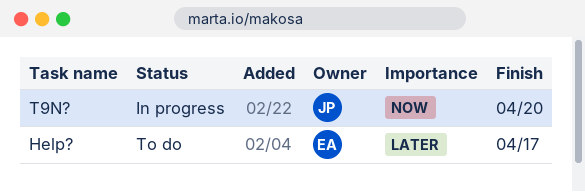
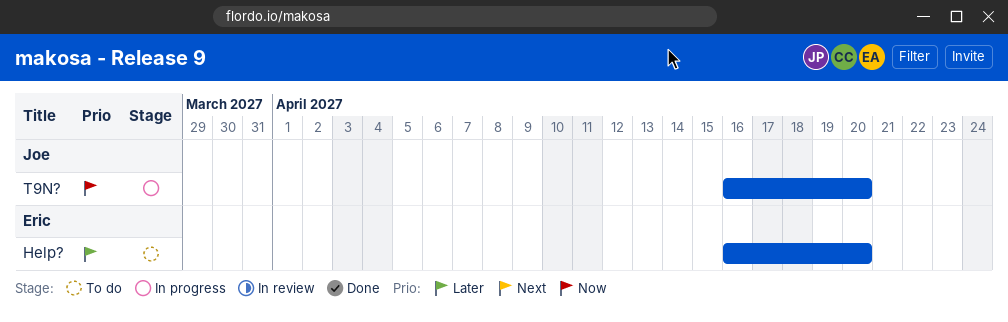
Help?, due: Apr 17 -> Apr 20

